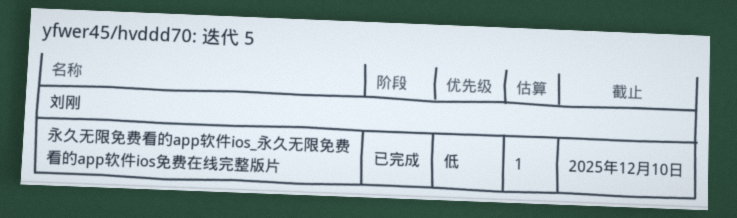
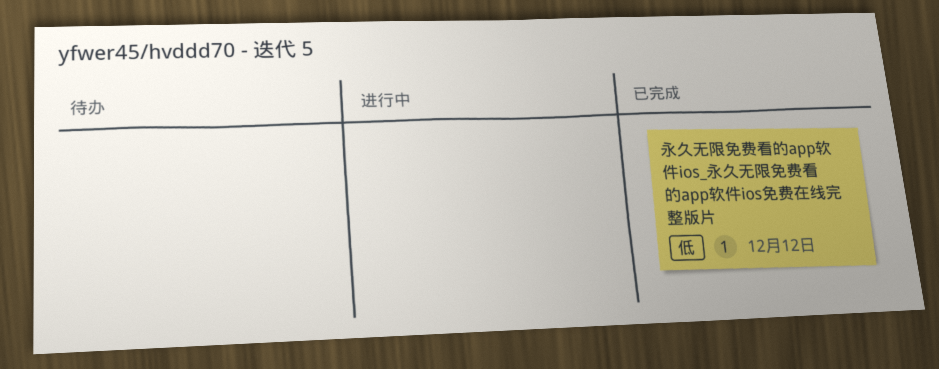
永久无限免费看的app软件ios_永久无限免费看的app软件ios免费在线完整版片, due: Dec 10 -> Dec 12

